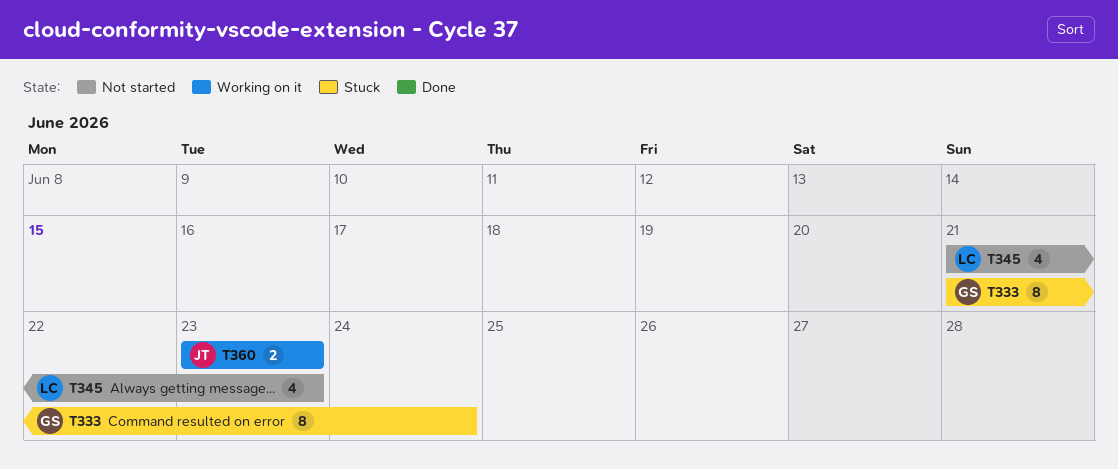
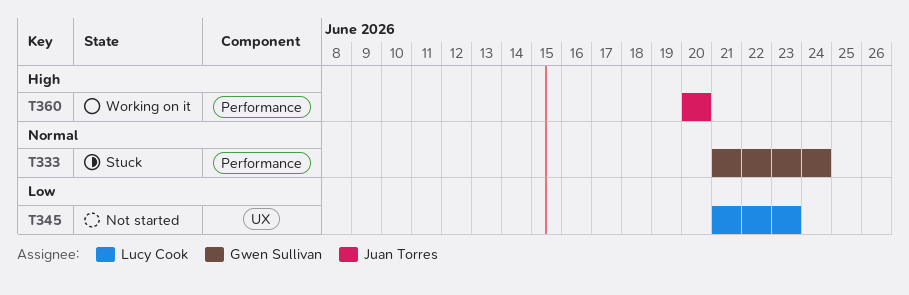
T360, start: Jun 23 -> Jun 20
T360, due: Jun 23 -> Jun 20

